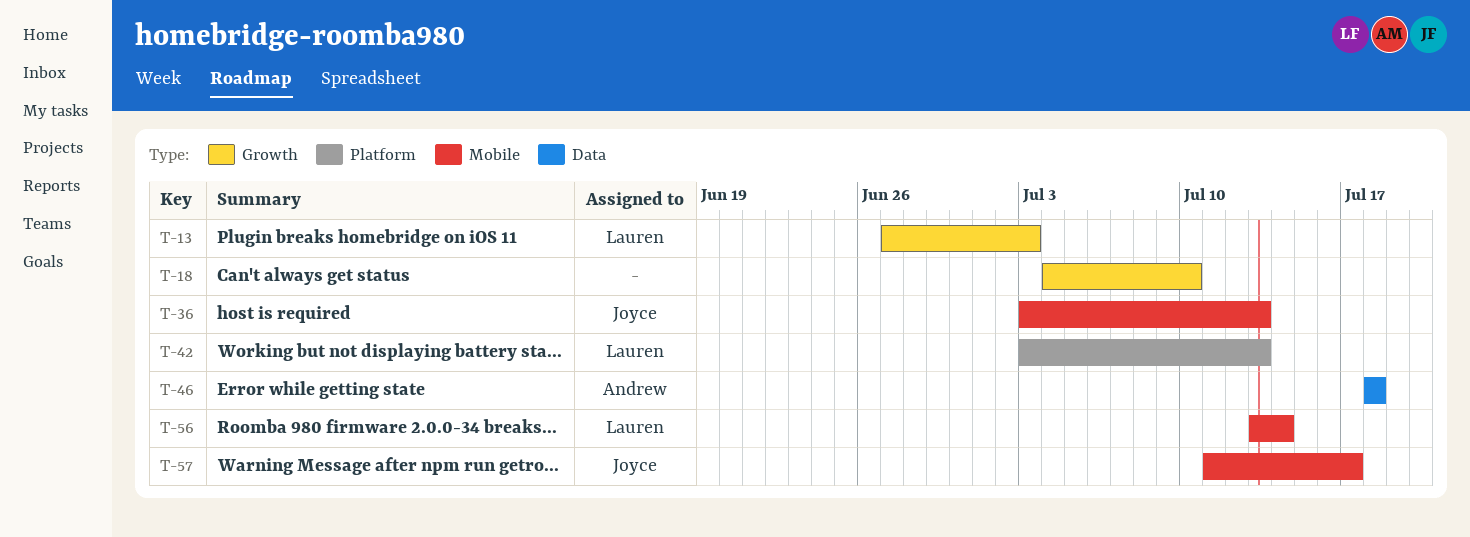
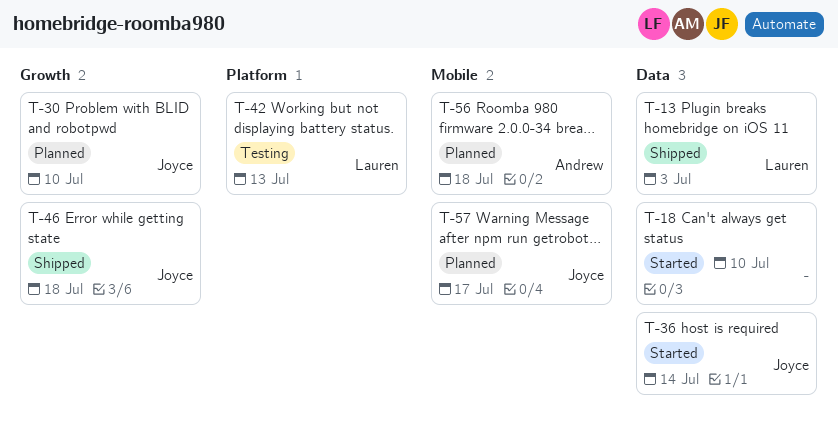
T-13, label: Growth -> Data
T-18, label: Growth -> Data
T-30: none -> present
T-36, label: Mobile -> Data
T-36, due: Jul 13 -> Jul 14
T-46, owner: Andrew -> Joyce
T-46, label: Data -> Growth
T-56, owner: Lauren -> Andrew
T-56, due: Jul 14 -> Jul 18

